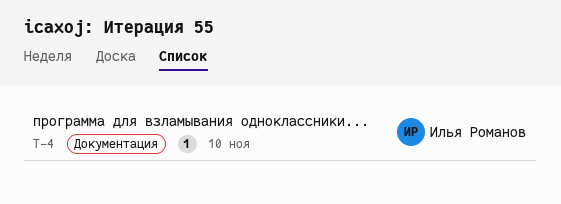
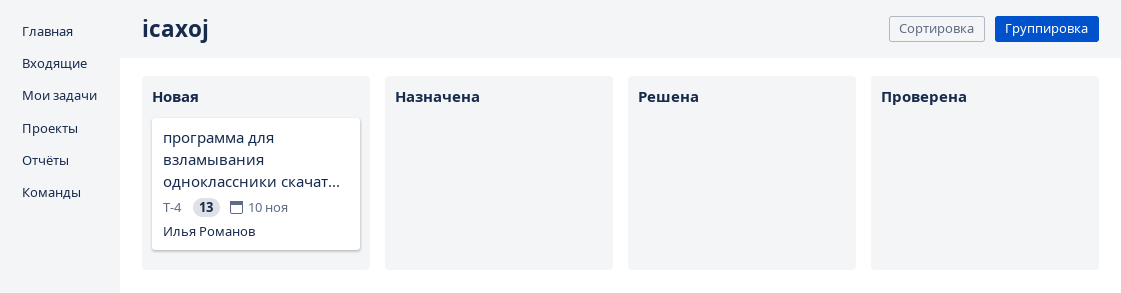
T-4, estimate: 1 -> 13

